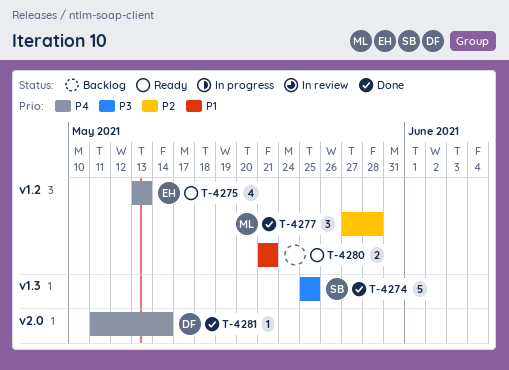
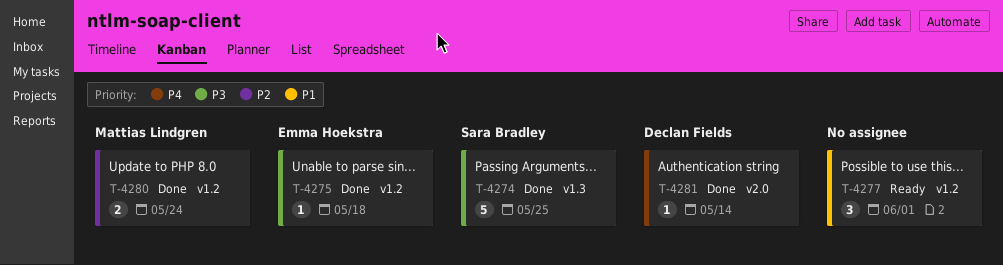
T-4275, status: Ready -> Done
T-4275, priority: P4 -> P3
T-4275, estimate: 4 -> 1
T-4275, due: May 13 -> May 18
T-4277, status: Done -> Ready
T-4277, owner: Mattias Lindgren -> none
T-4277, priority: P2 -> P1
T-4277, due: May 28 -> Jun 1
T-4280, status: Ready -> Done
T-4280, owner: none -> Mattias Lindgren
T-4280, priority: P1 -> P2
T-4280, due: May 21 -> May 24

